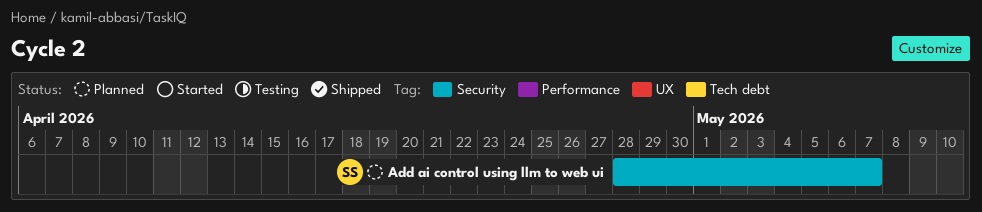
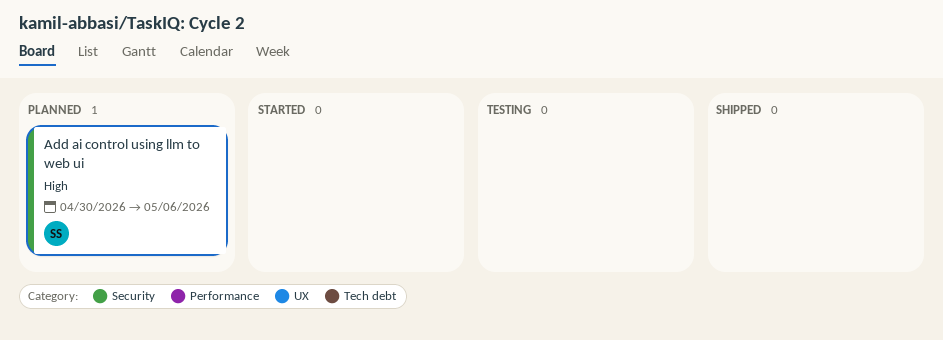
Add ai control using llm to web ui, start: Apr 28 -> Apr 30
Add ai control using llm to web ui, due: May 7 -> May 6

